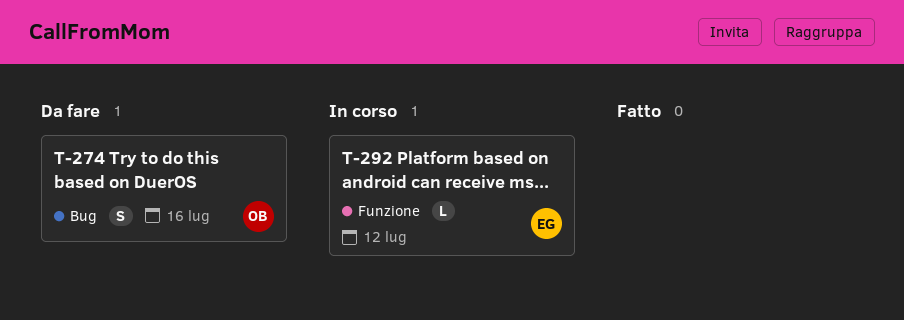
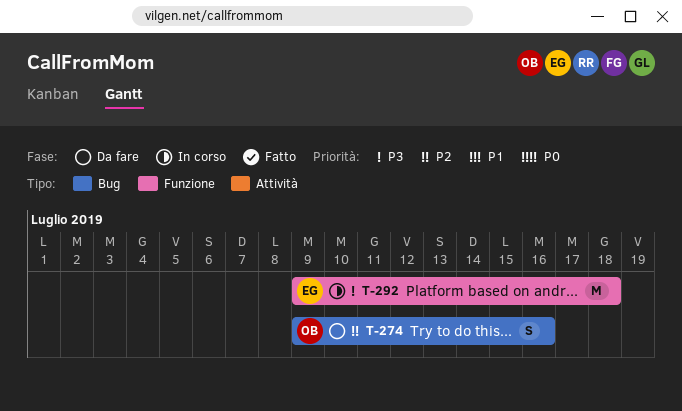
T-292, estimate: L -> M
T-292, due: Jul 12 -> Jul 18

